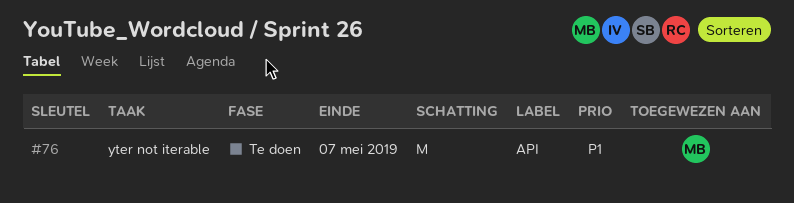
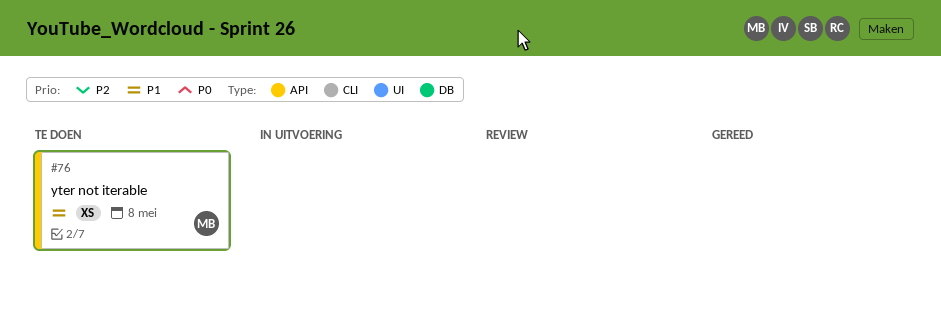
#76, estimate: M -> XS
#76, due: May 7 -> May 8

